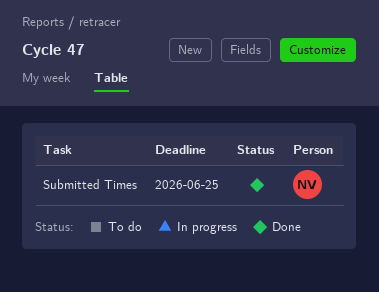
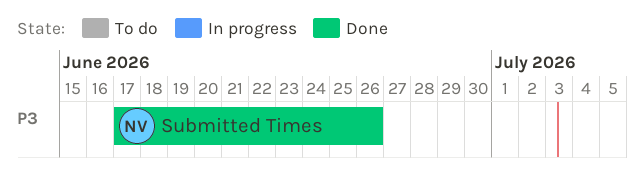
Submitted Times, due: Jun 25 -> Jun 26

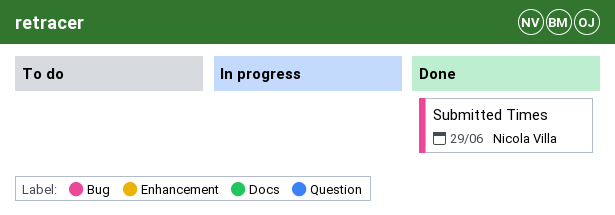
Submitted Times, due: Jun 26 -> Jun 29

